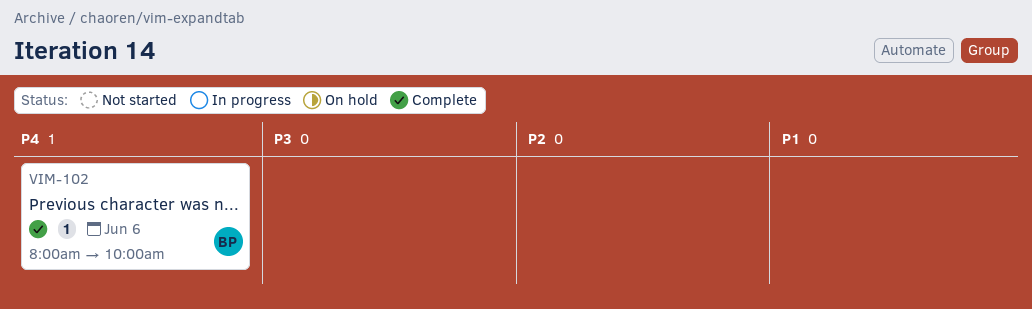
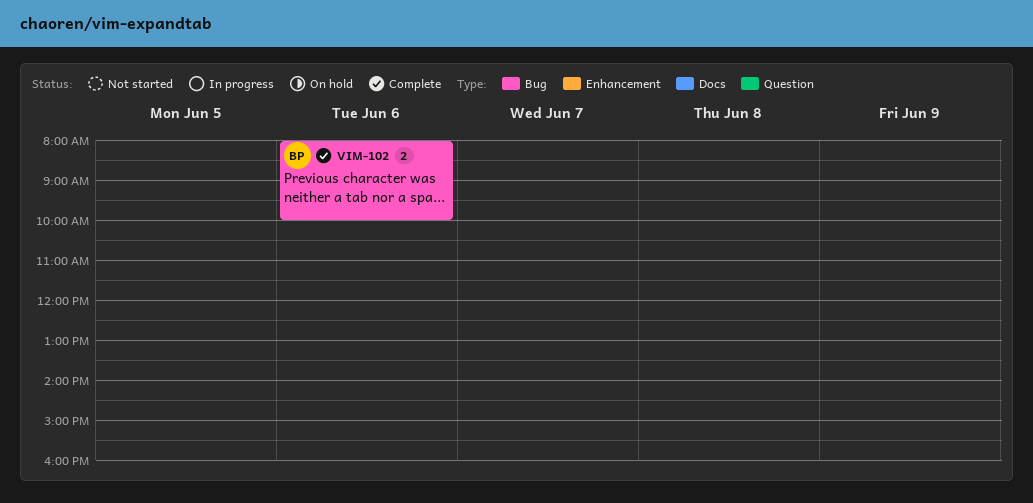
VIM-102, estimate: 1 -> 2

